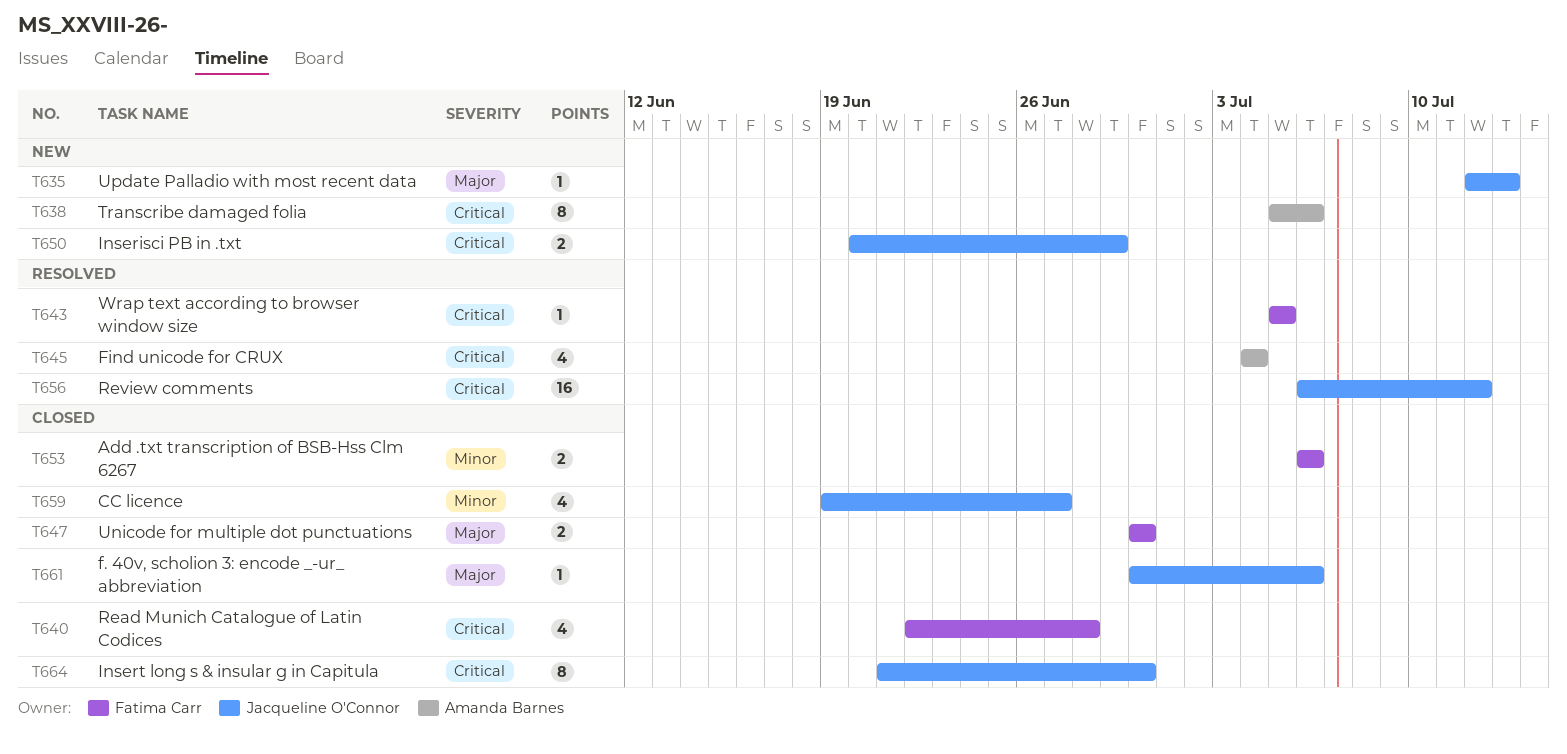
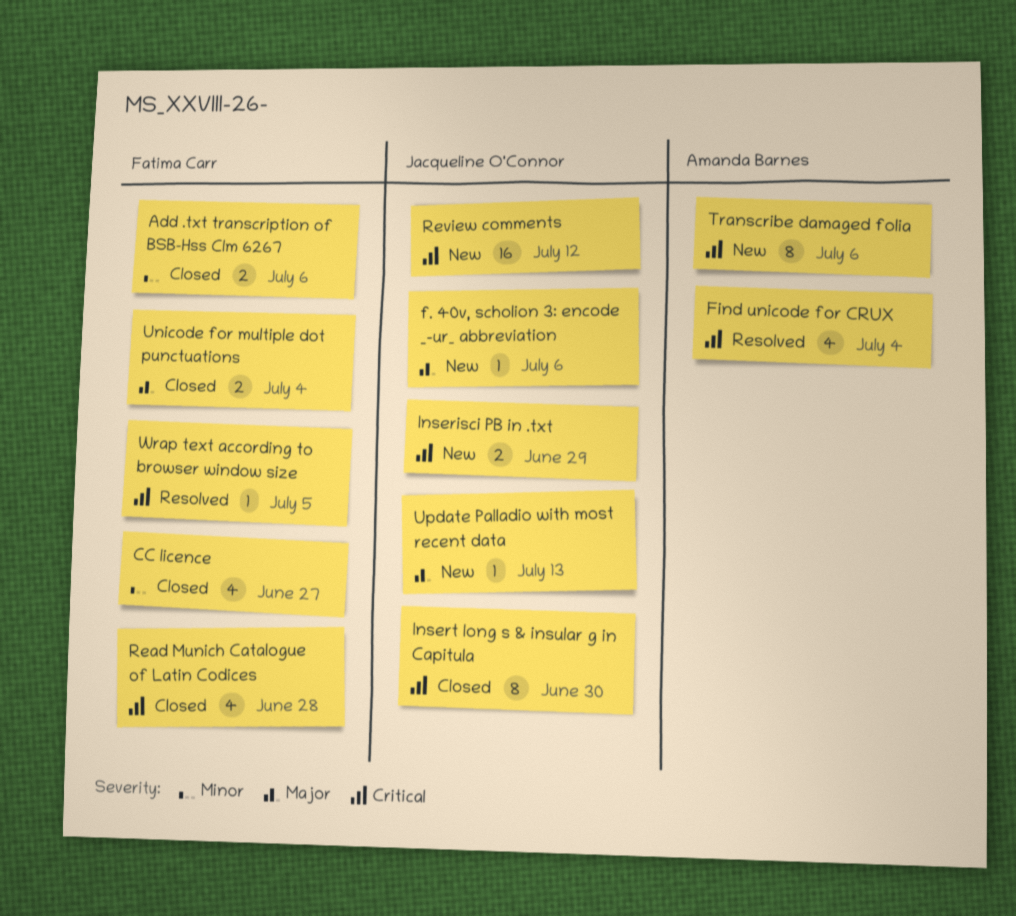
CC licence, owner: Jacqueline O'Connor -> Fatima Carr
f. 40v, scholion 3: encode _-ur_ abbreviation, status: Closed -> New
Review comments, status: Resolved -> New
Unicode for multiple dot punctuations, due: Jun 30 -> Jul 4

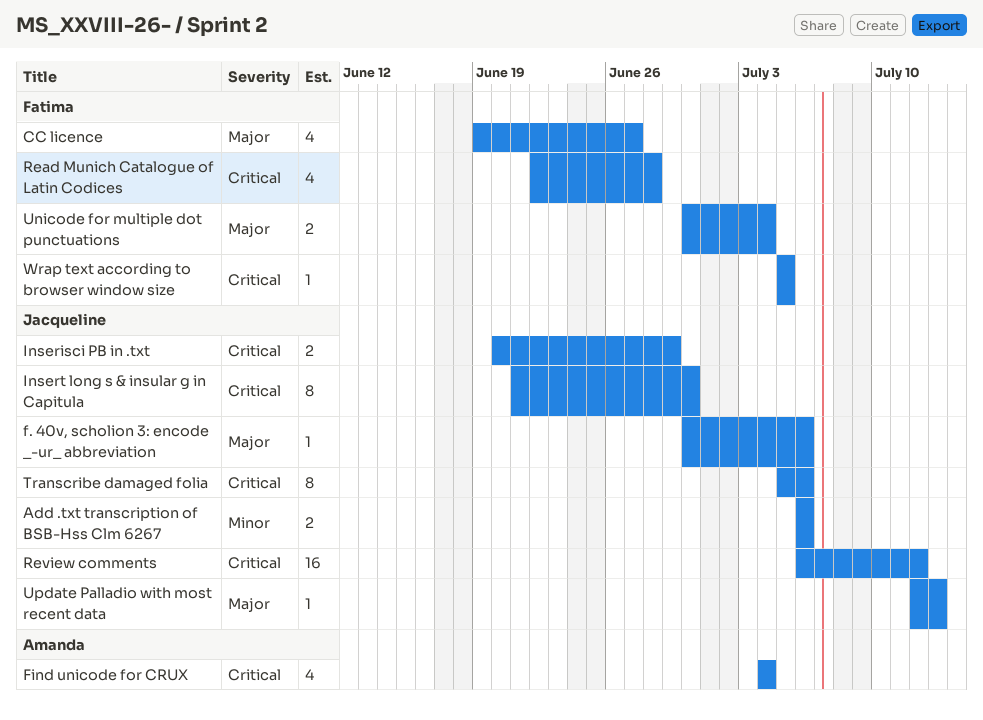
Add .txt transcription of BSB-Hss Clm 6267, owner: Fatima Carr -> Jacqueline O'Connor
CC licence, priority: Minor -> Major
Transcribe damaged folia, owner: Amanda Barnes -> Jacqueline O'Connor

